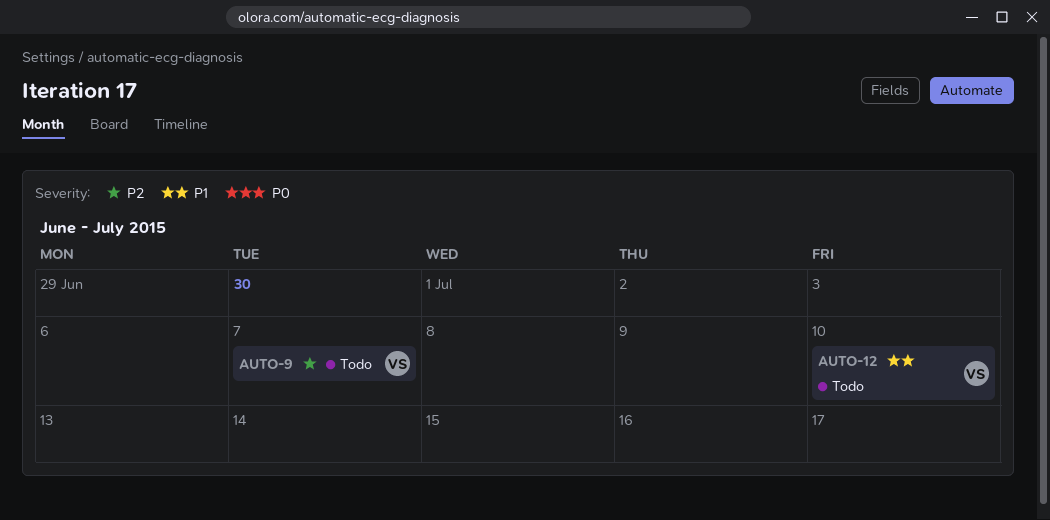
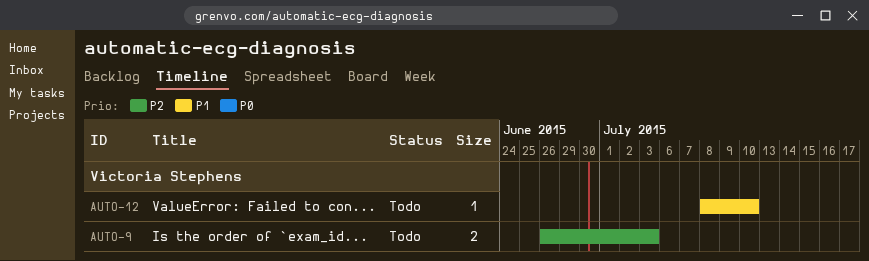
AUTO-9, due: Jul 7 -> Jul 3

